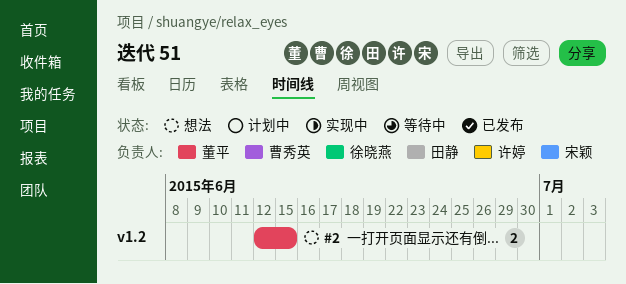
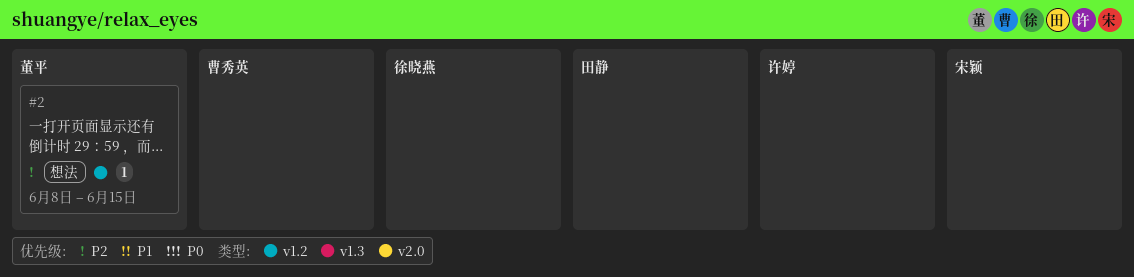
#2, estimate: 2 -> 1
#2, start: Jun 12 -> Jun 8

